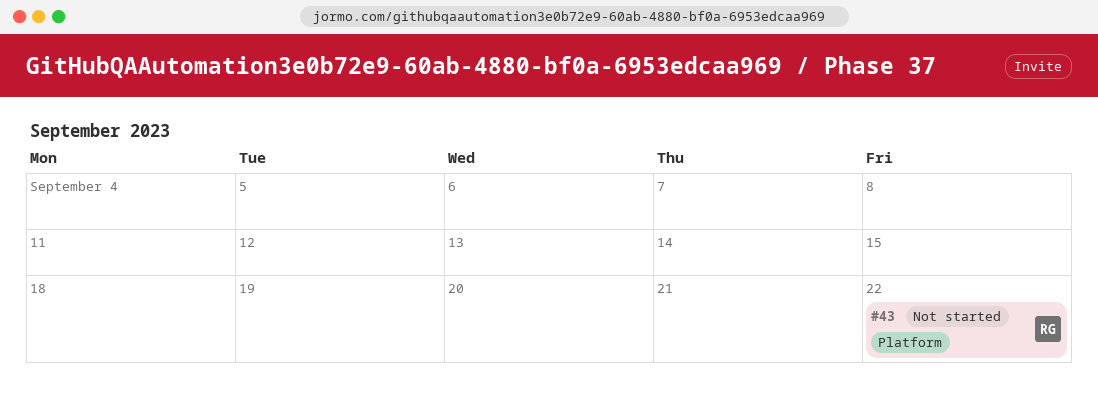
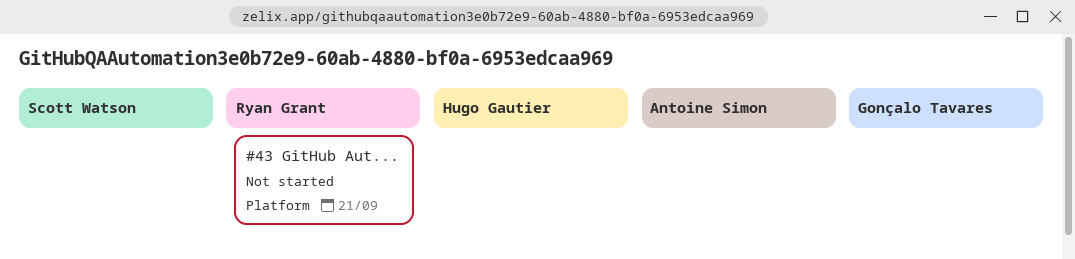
#43, due: Sep 22 -> Sep 21

